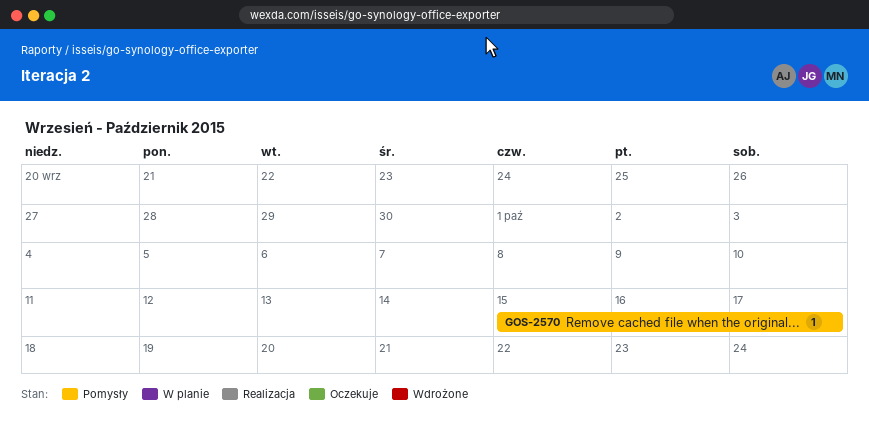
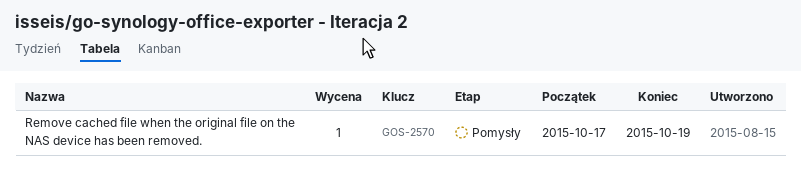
GOS-2570, start: Oct 15 -> Oct 17
GOS-2570, due: Oct 17 -> Oct 19

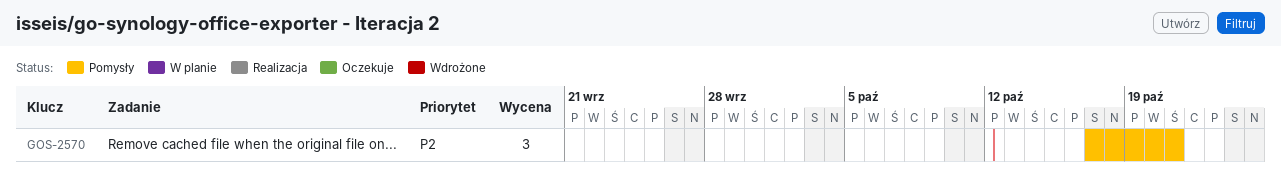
GOS-2570, estimate: 1 -> 3
GOS-2570, due: Oct 19 -> Oct 21

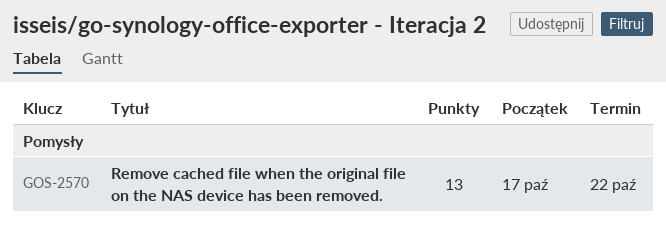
GOS-2570, estimate: 3 -> 13
GOS-2570, due: Oct 21 -> Oct 22

